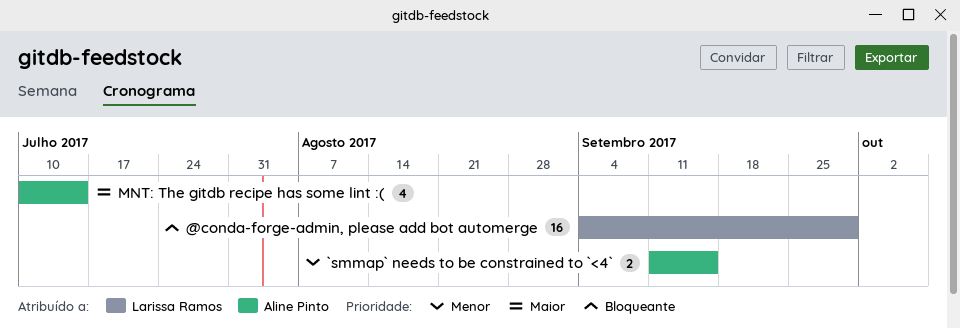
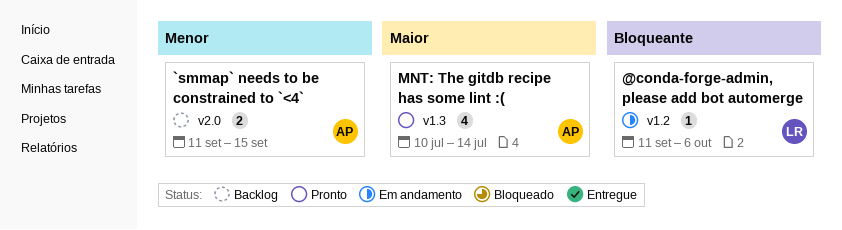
@conda-forge-admin, please add bot automerge, estimate: 16 -> 1
@conda-forge-admin, please add bot automerge, start: Sep 4 -> Sep 11
@conda-forge-admin, please add bot automerge, due: Sep 29 -> Oct 6

